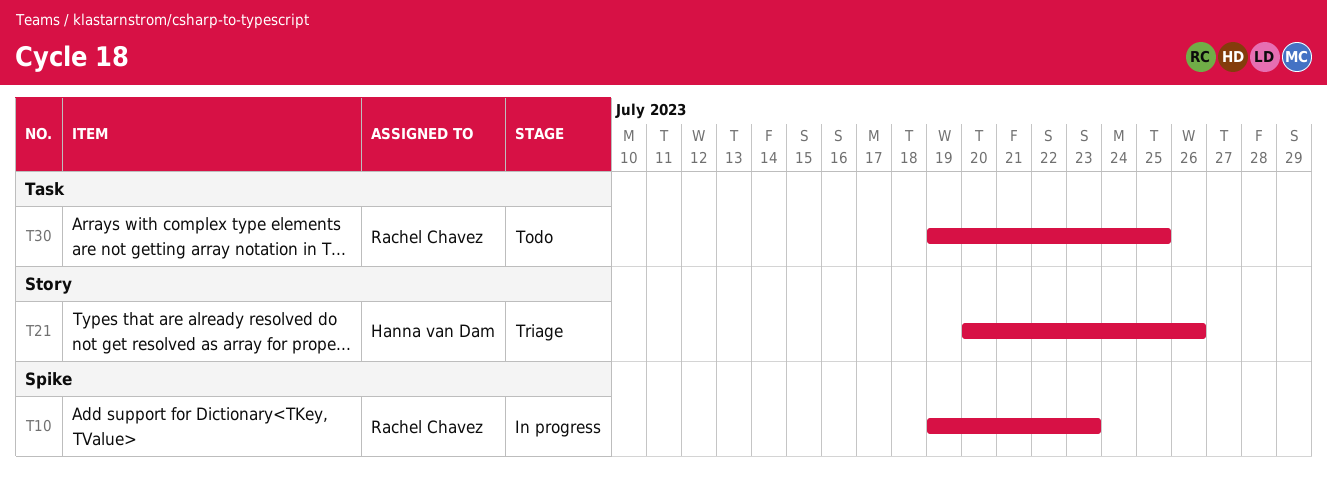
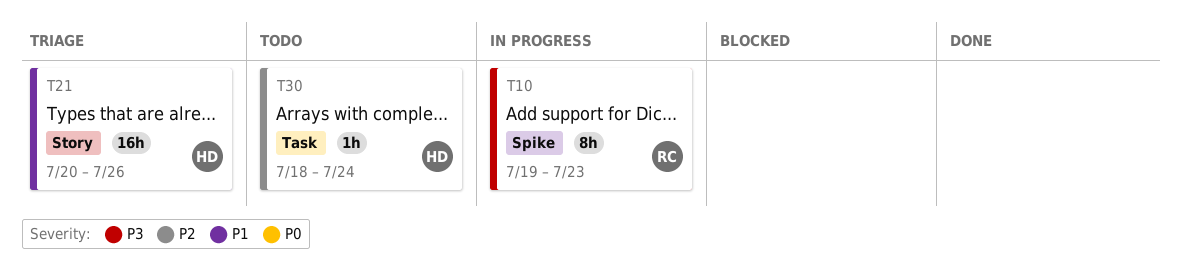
T30, owner: Rachel Chavez -> Hanna van Dam
T30, start: Jul 19 -> Jul 18
T30, due: Jul 25 -> Jul 24

